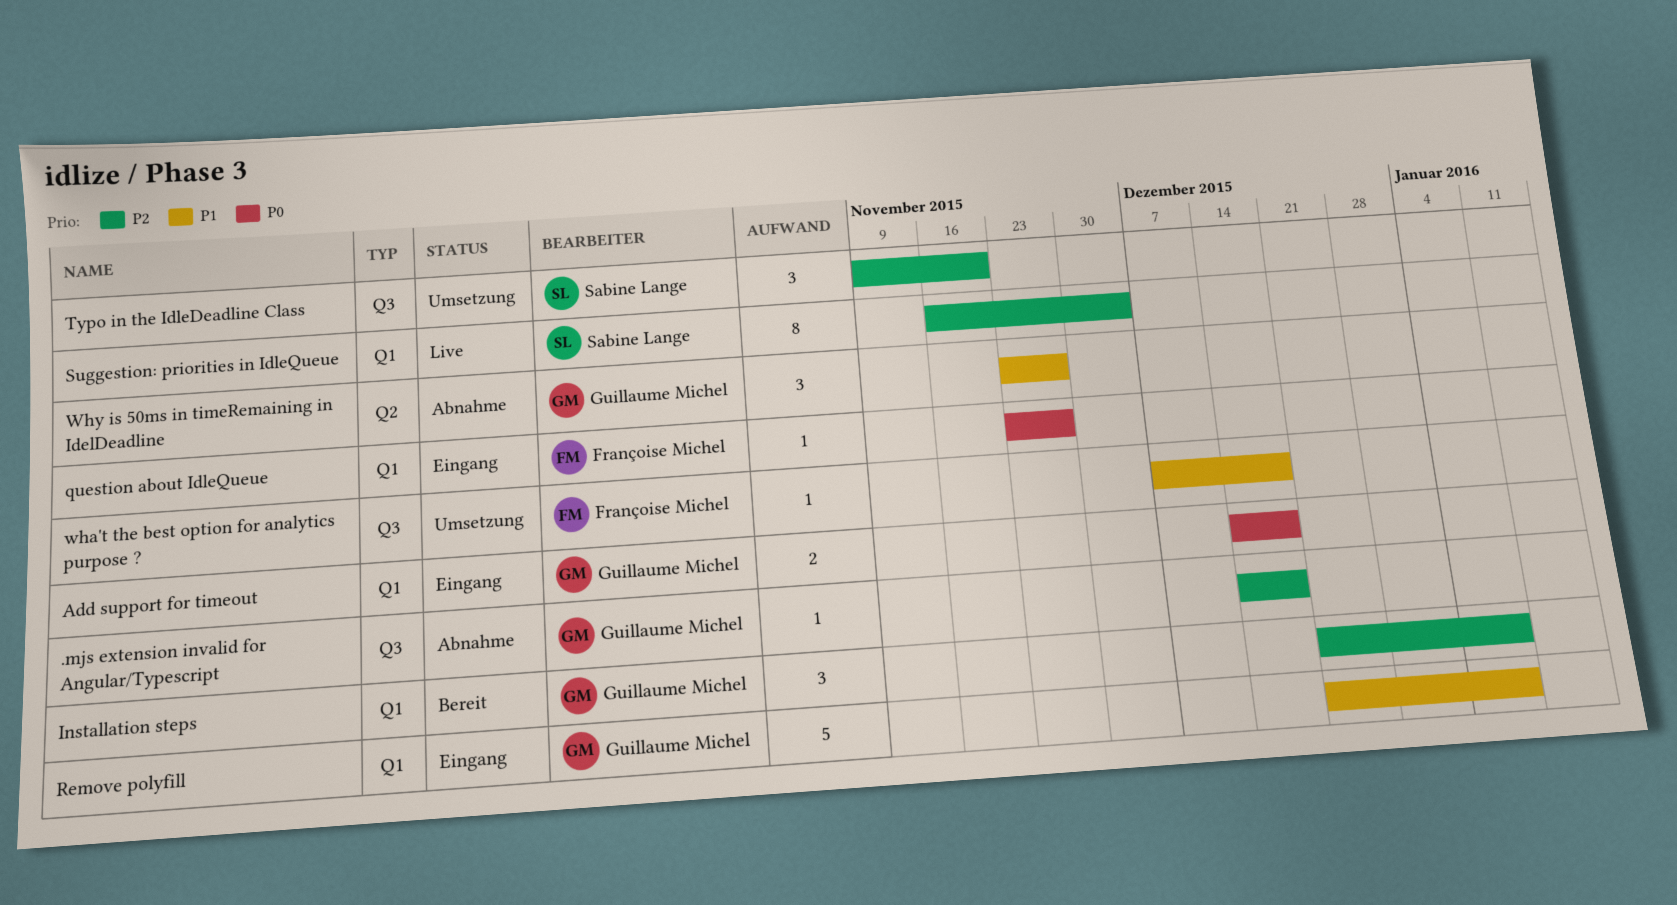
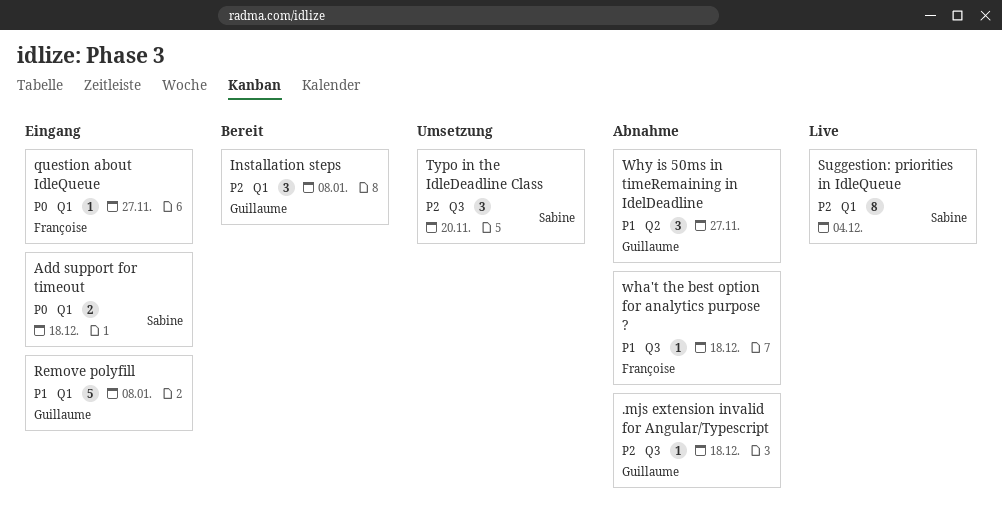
Add support for timeout, owner: Guillaume Michel -> Sabine Lange
wha't the best option for analytics purpose ?, status: Umsetzung -> Abnahme

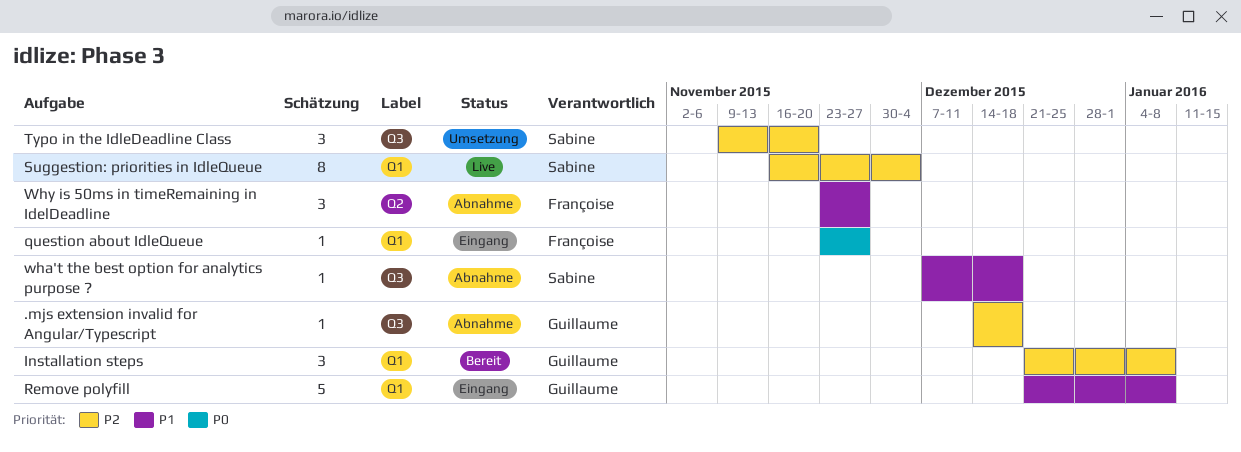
Add support for timeout: present -> none
wha't the best option for analytics purpose ?, owner: Françoise -> Sabine
Why is 50ms in timeRemaining in IdelDeadline, owner: Guillaume -> Françoise

